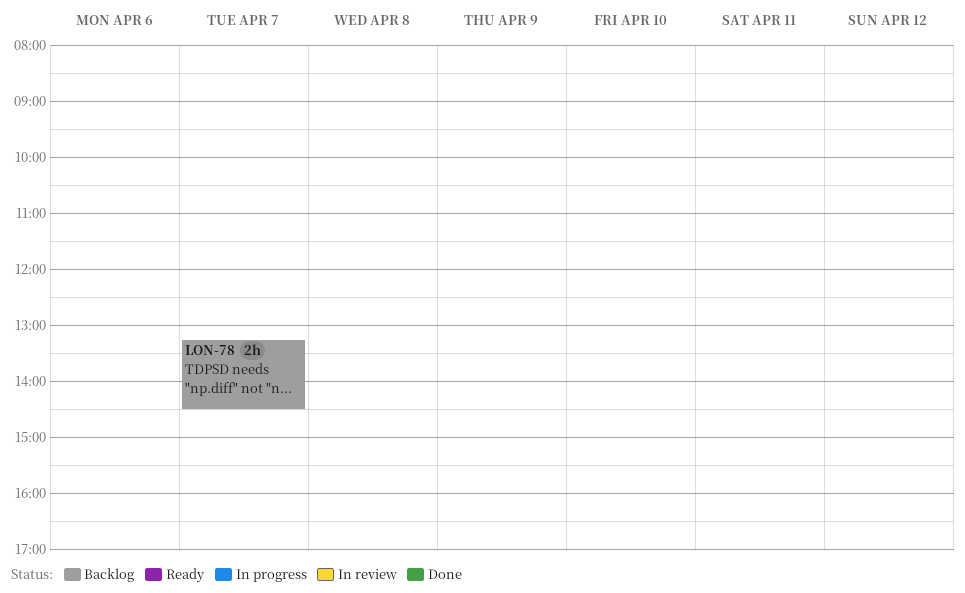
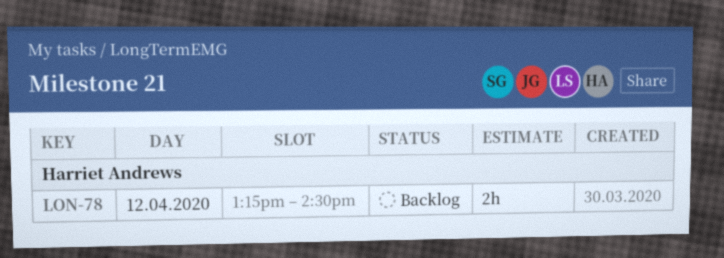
LON-78, day: Apr 7 -> Apr 12

